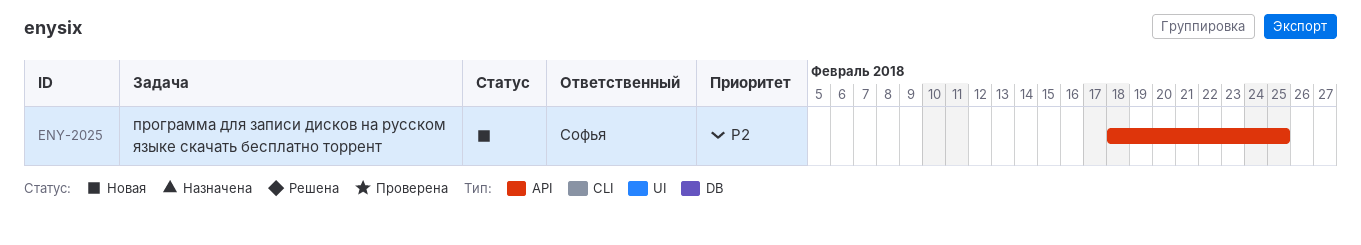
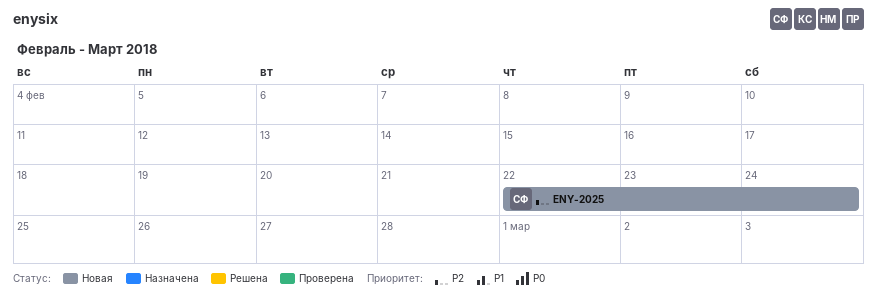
ENY-2025, start: Feb 18 -> Feb 22
ENY-2025, due: Feb 25 -> Feb 24

